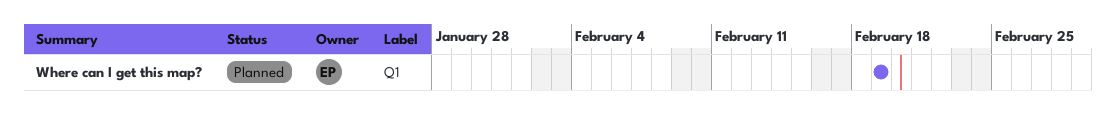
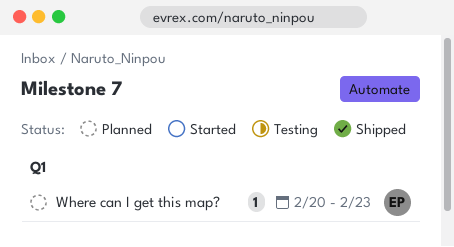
Where can I get this map?, start: Feb 19 -> Feb 20
Where can I get this map?, due: Feb 19 -> Feb 23

